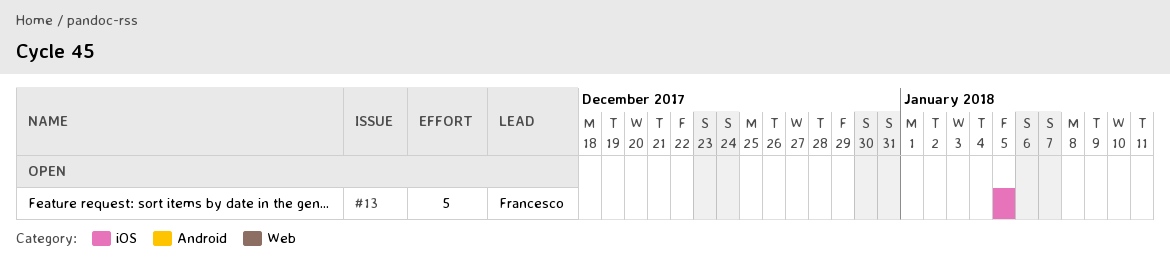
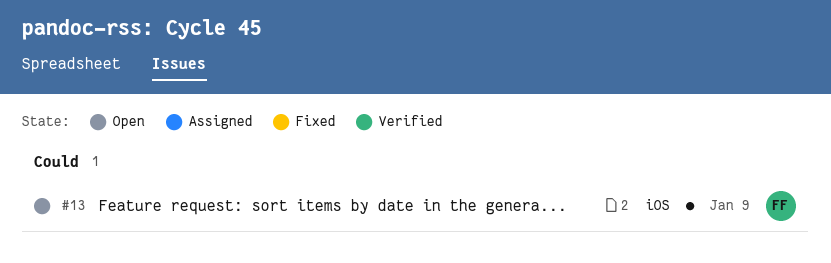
#13, estimate: 5 -> 1
#13, due: Jan 5 -> Jan 9

